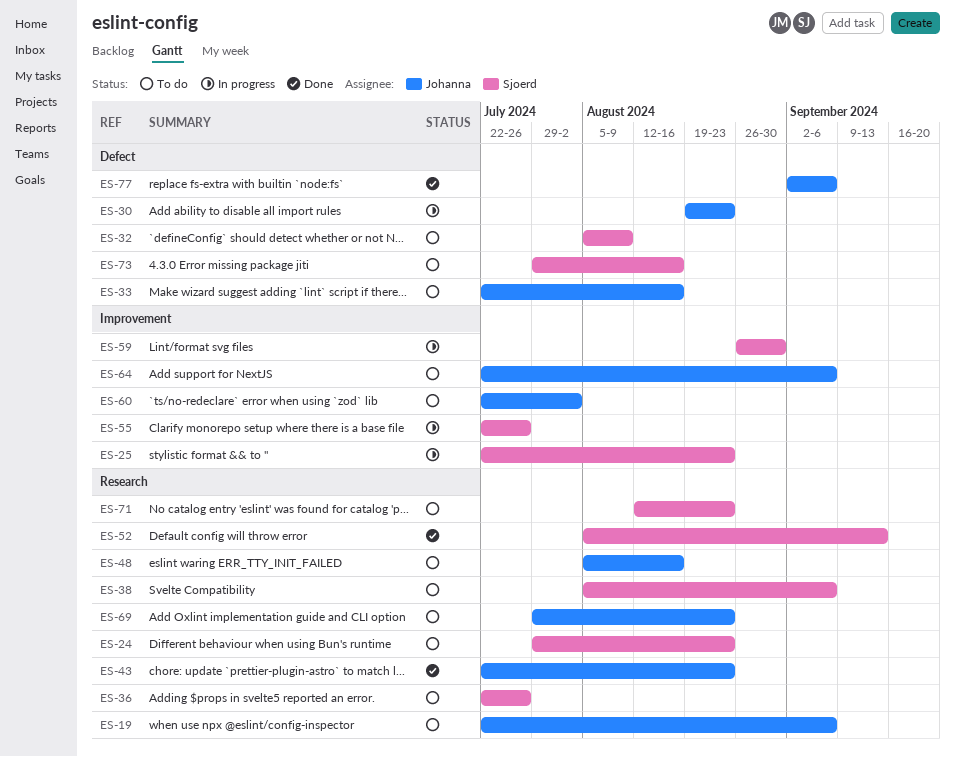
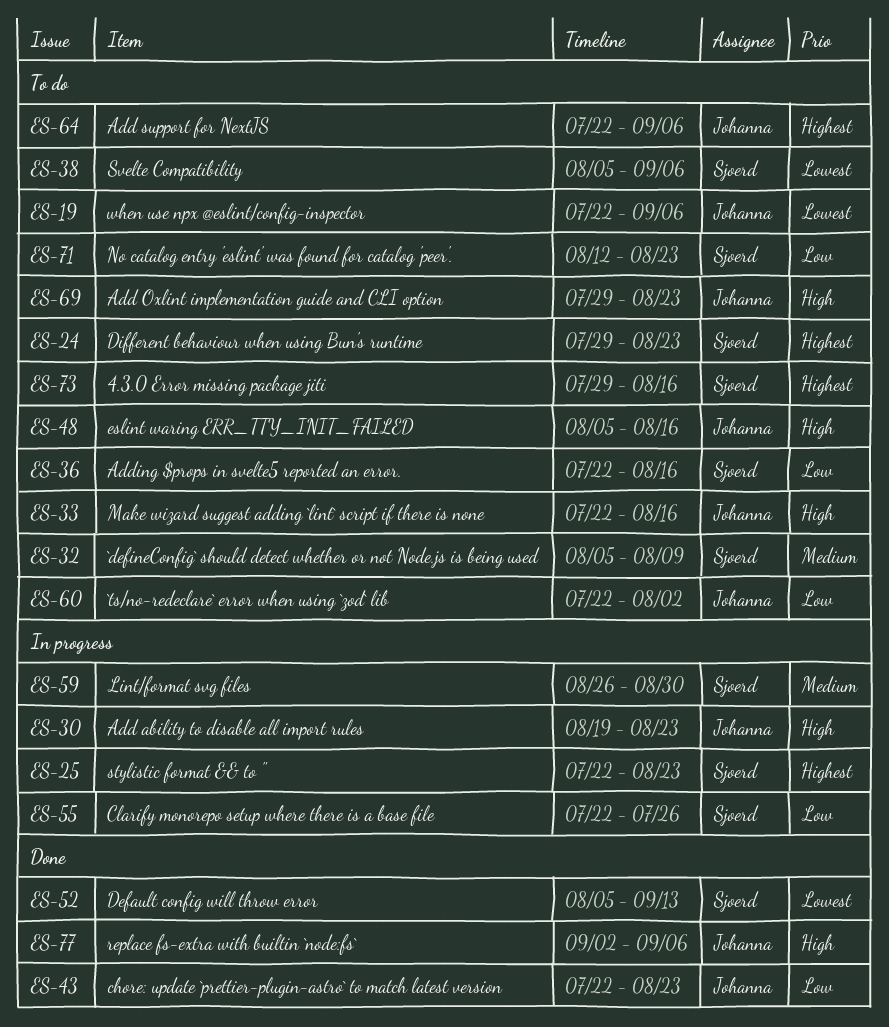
ES-36, due: Jul 26 -> Aug 16

